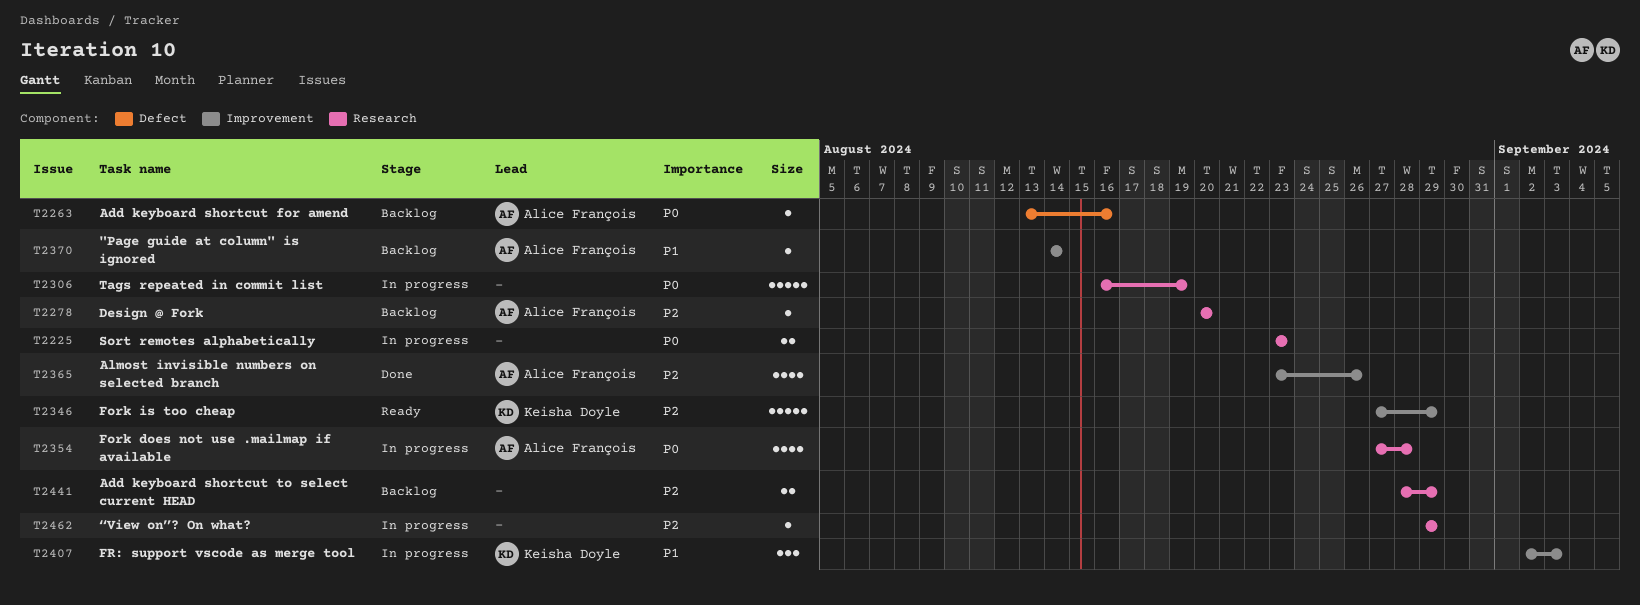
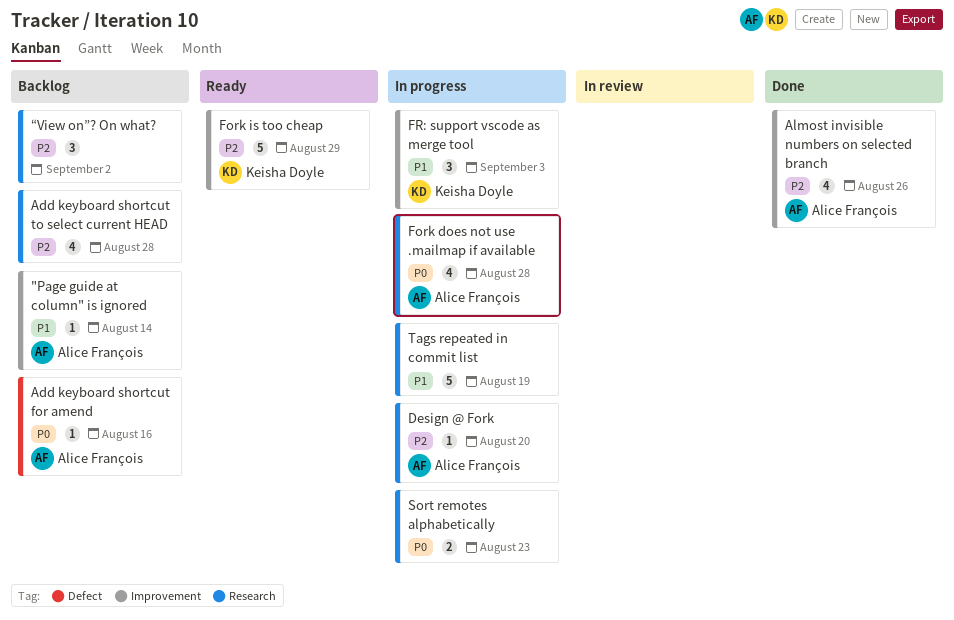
Add keyboard shortcut to select current HEAD, estimate: 2 -> 4
Add keyboard shortcut to select current HEAD, due: Aug 29 -> Aug 28
Design @ Fork, status: Backlog -> In progress
Tags repeated in commit list, priority: P0 -> P1
“View on”? On what?, status: In progress -> Backlog
“View on”? On what?, estimate: 1 -> 3
“View on”? On what?, due: Aug 29 -> Sep 2

